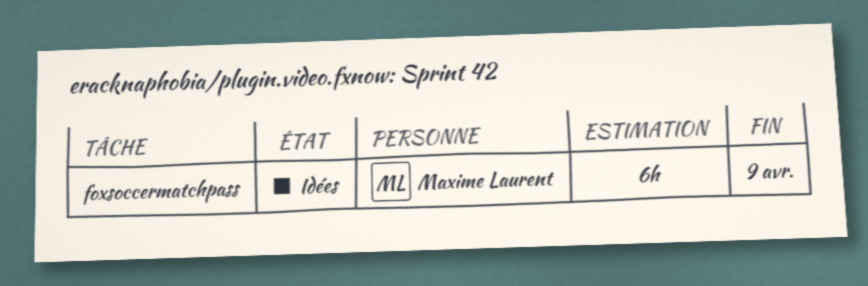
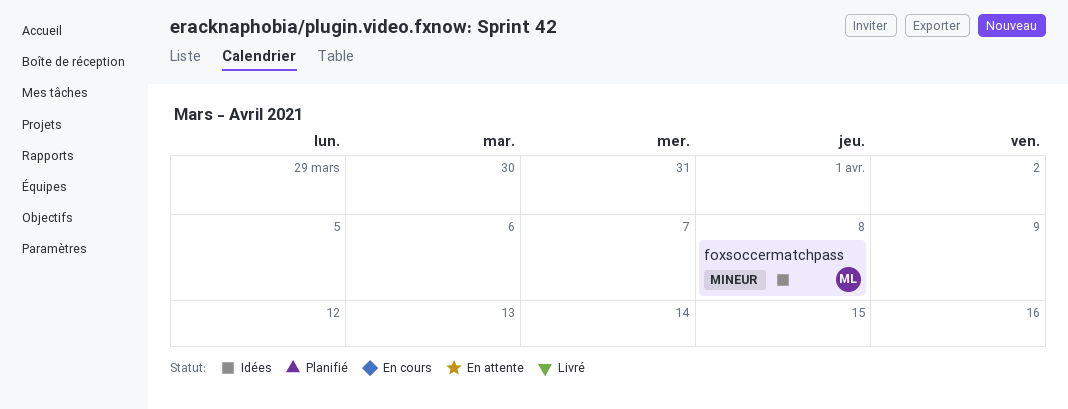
foxsoccermatchpass, due: Apr 9 -> Apr 8

